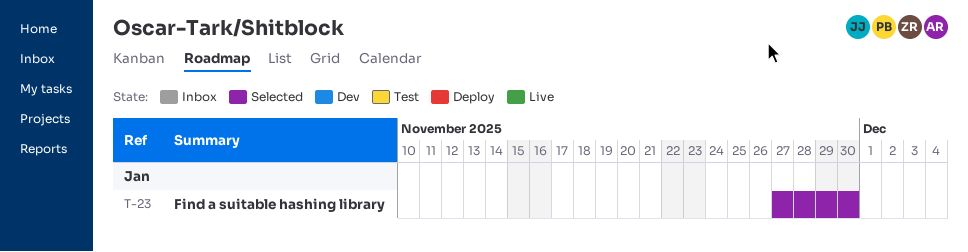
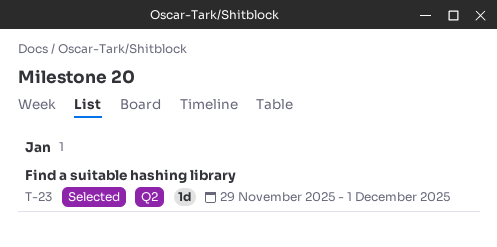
T-23, start: Nov 27 -> Nov 29
T-23, due: Nov 30 -> Dec 1

